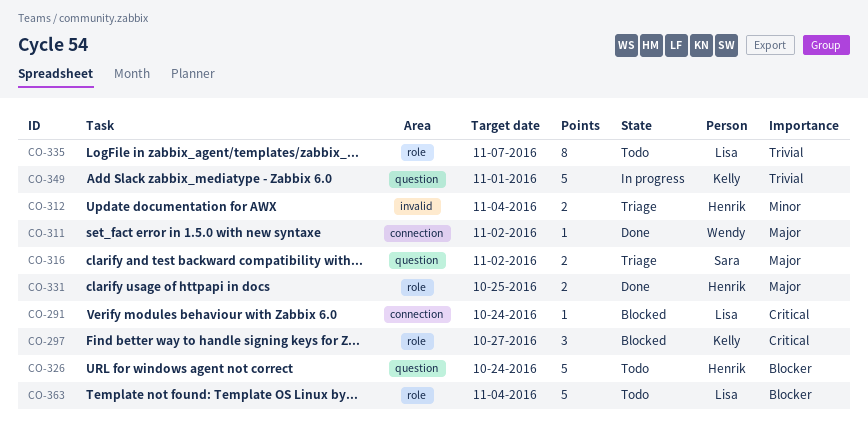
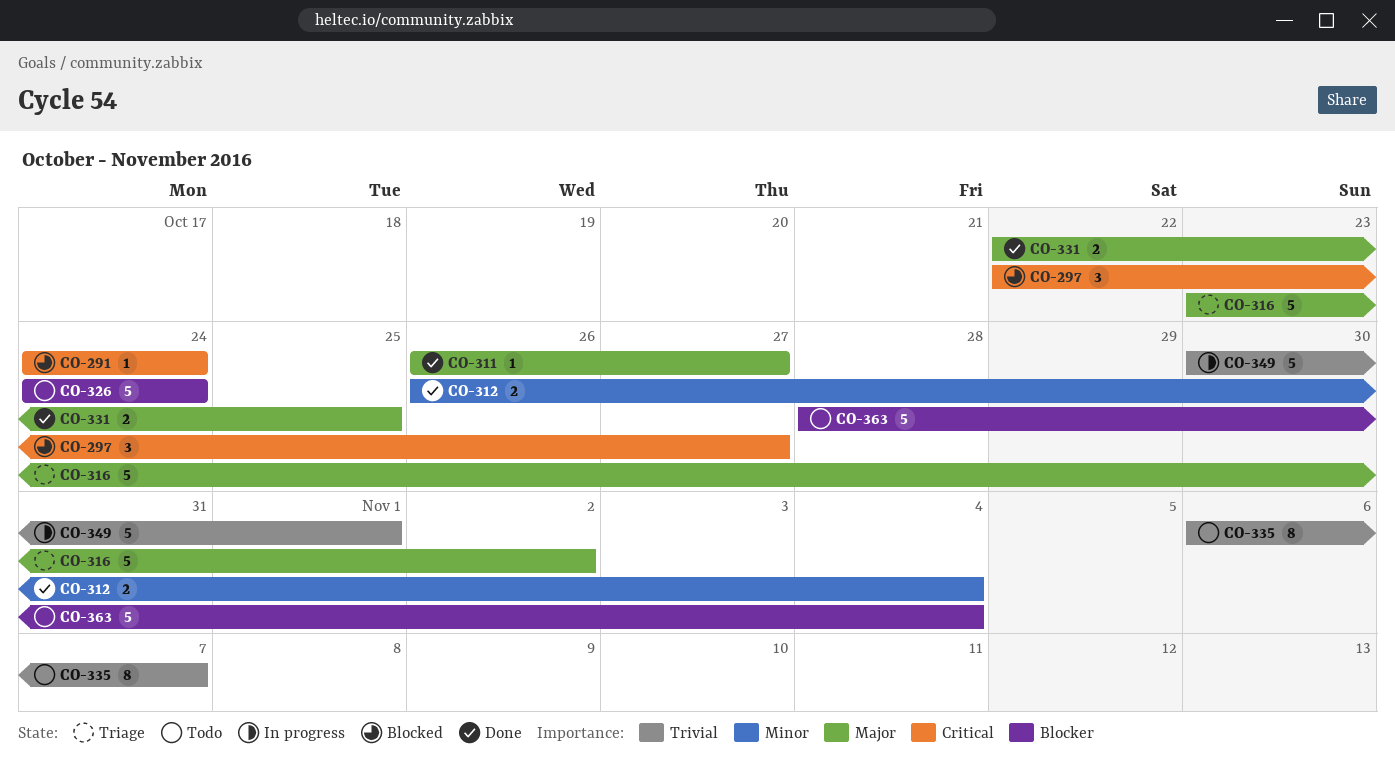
CO-311, due: Nov 2 -> Oct 27
CO-312, status: Triage -> Done
CO-316, estimate: 2 -> 5

